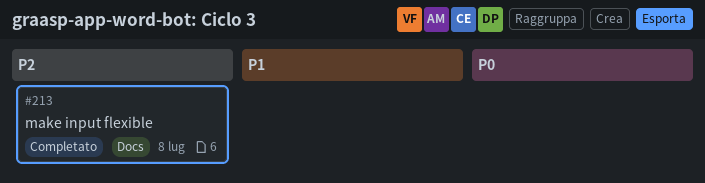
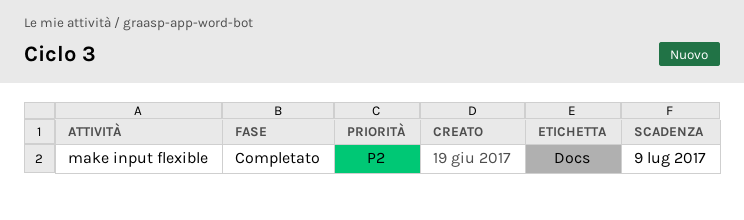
make input flexible, due: Jul 8 -> Jul 9

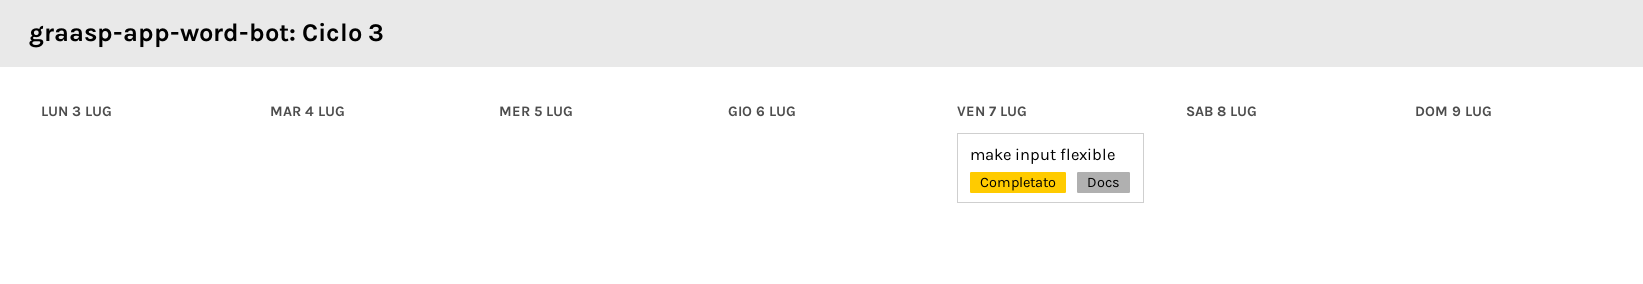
make input flexible, due: Jul 9 -> Jul 7

